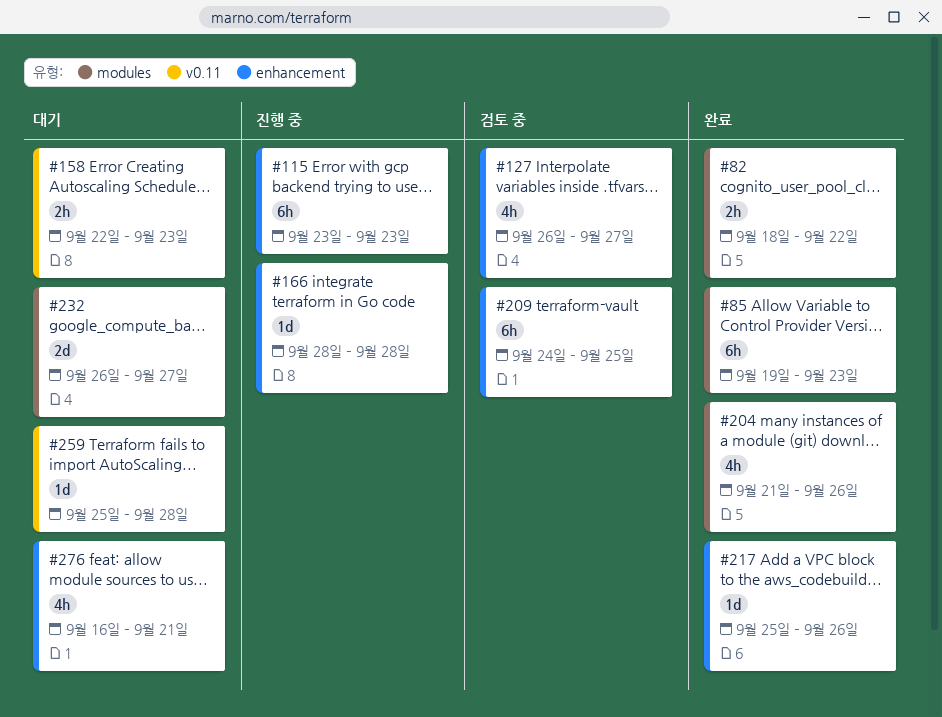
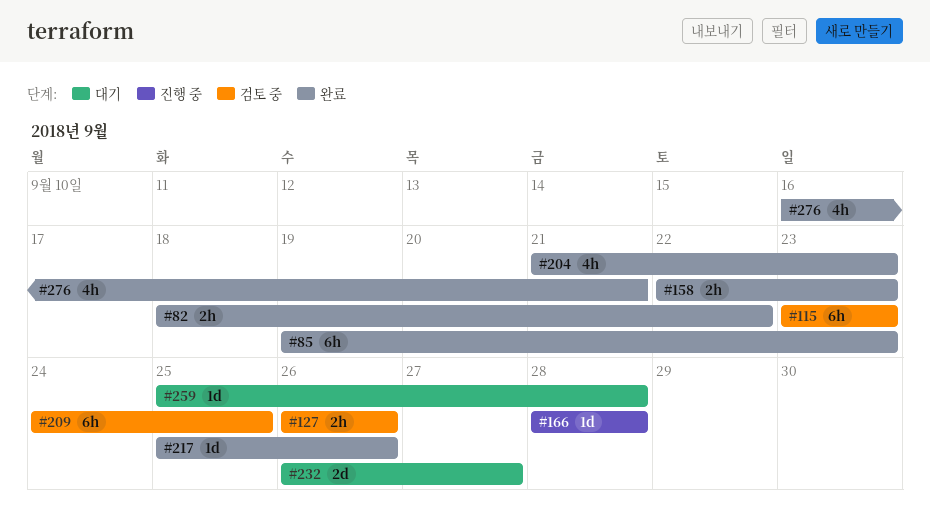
#115, status: 진행 중 -> 검토 중
#127, estimate: 4h -> 2h
#127, due: Sep 27 -> Sep 26
#158, status: 대기 -> 완료
#204, due: Sep 26 -> Sep 23
#276, status: 대기 -> 완료

